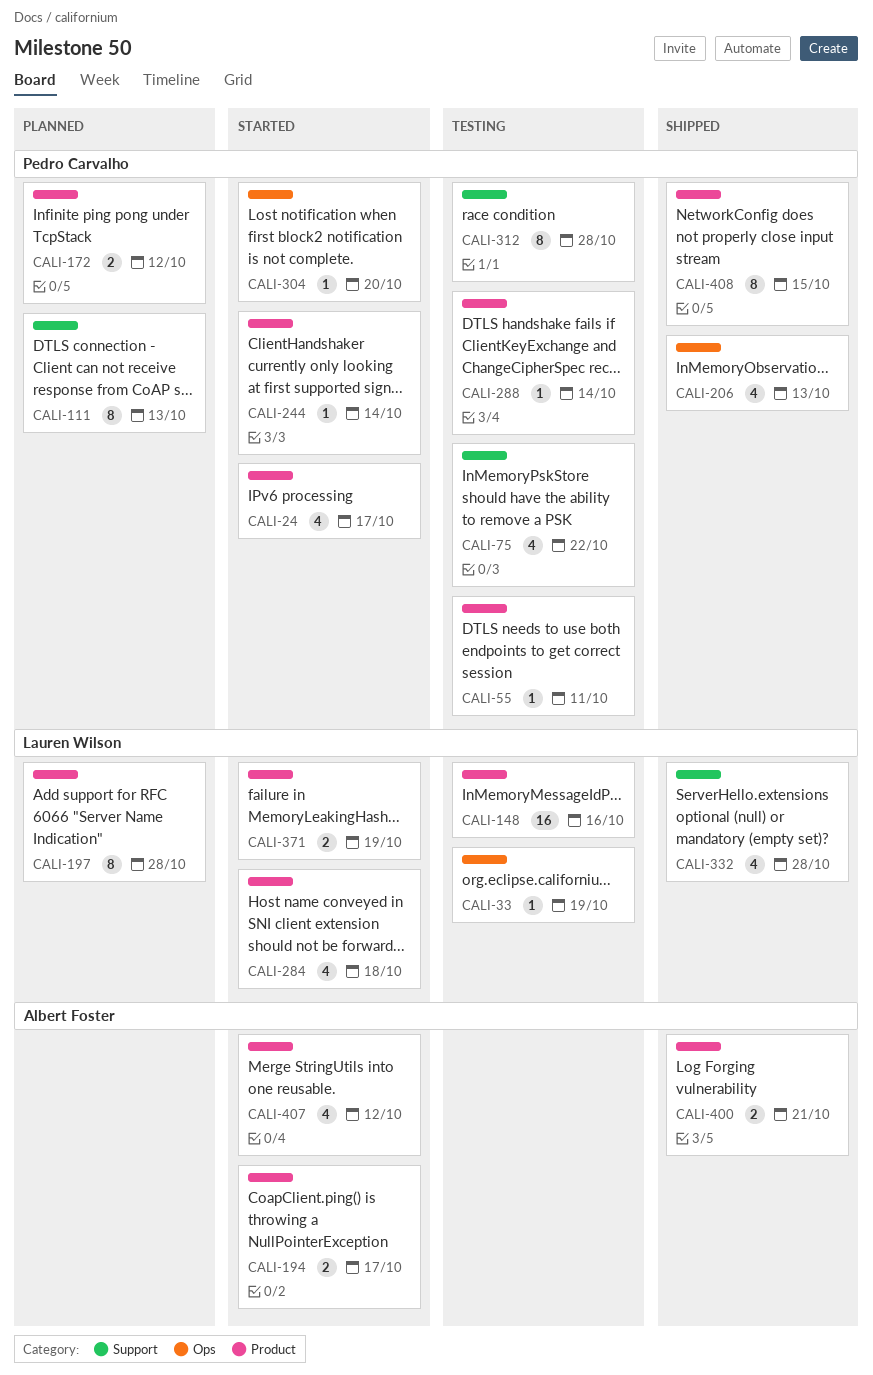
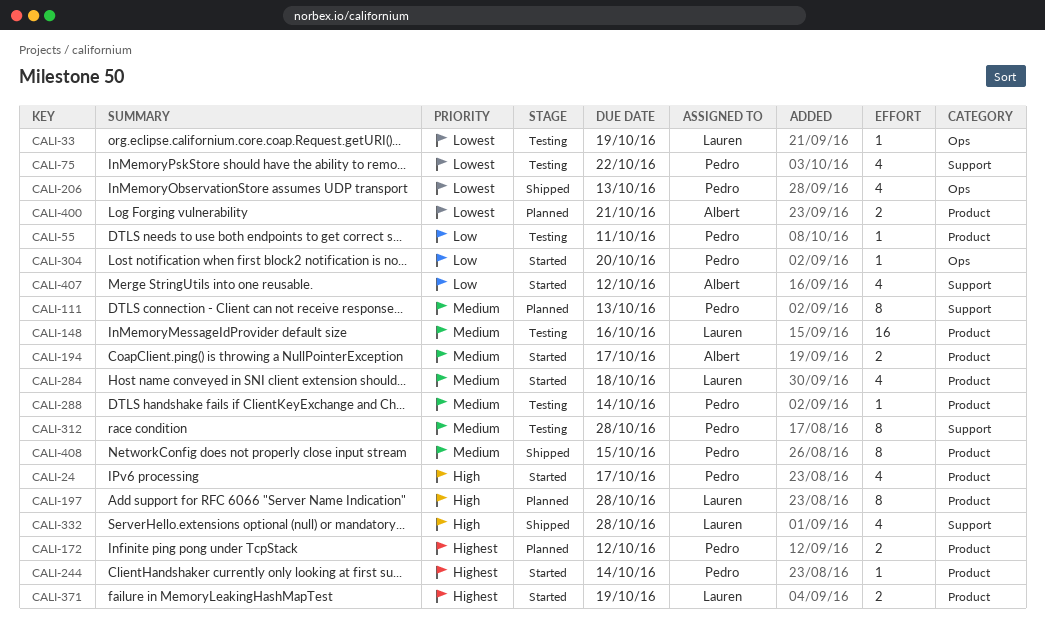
CALI-400, status: Shipped -> Planned
CALI-407, label: Product -> Support

